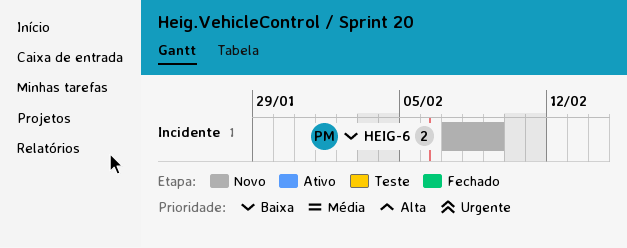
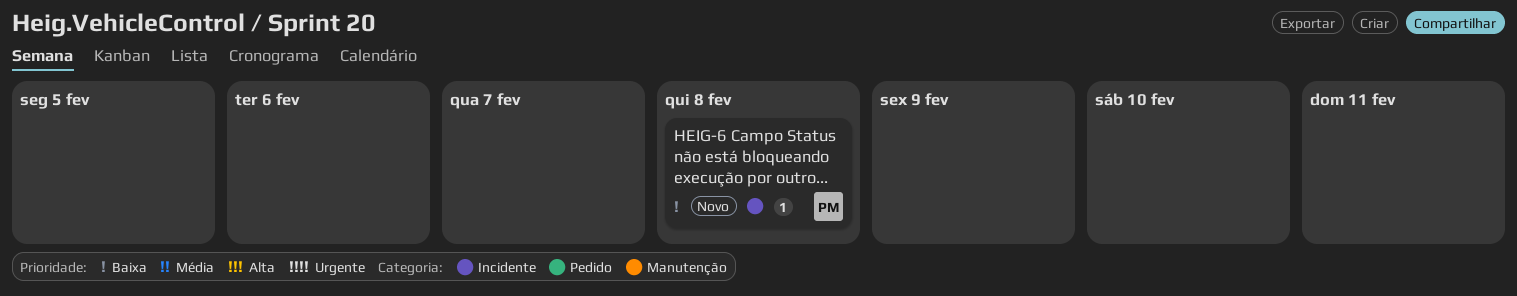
HEIG-6, estimate: 2 -> 1
HEIG-6, due: Feb 9 -> Feb 8

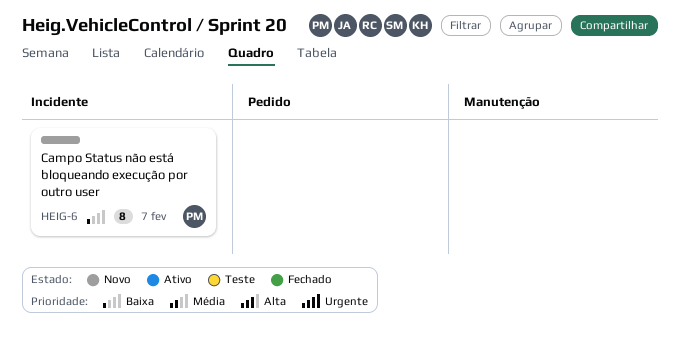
HEIG-6, estimate: 1 -> 8
HEIG-6, due: Feb 8 -> Feb 7

